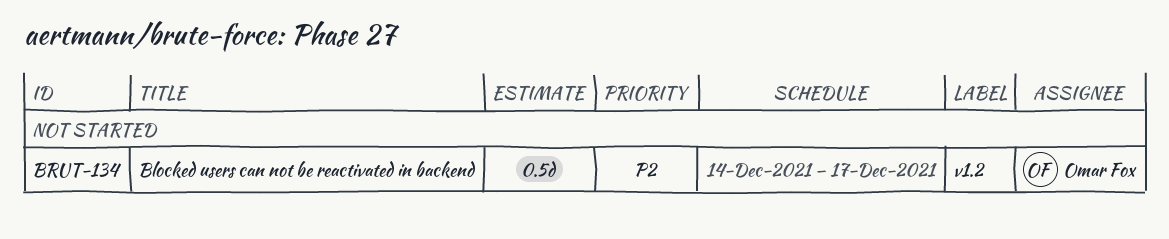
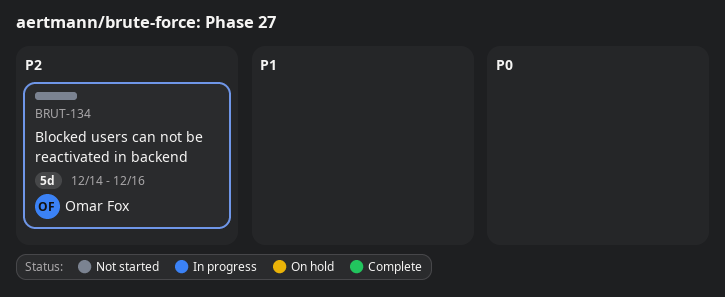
BRUT-134, estimate: 0.5d -> 5d
BRUT-134, due: Dec 17 -> Dec 16

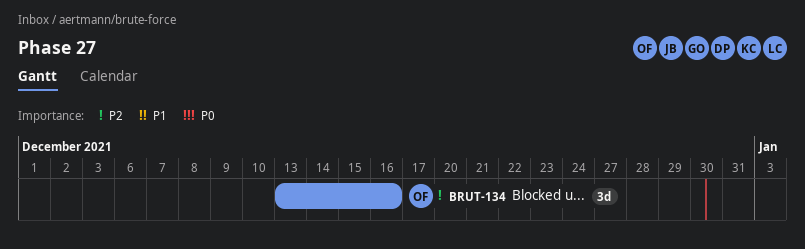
BRUT-134, estimate: 5d -> 3d
BRUT-134, start: Dec 14 -> Dec 13

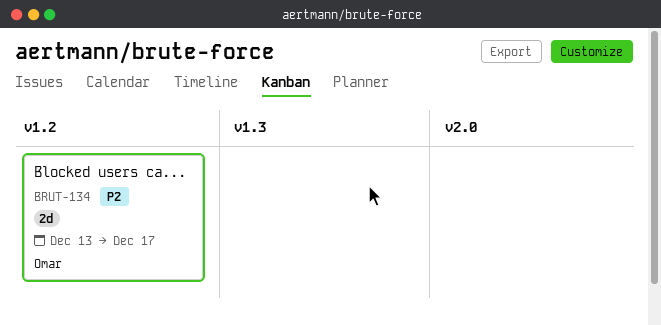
BRUT-134, estimate: 3d -> 2d
BRUT-134, due: Dec 16 -> Dec 17

